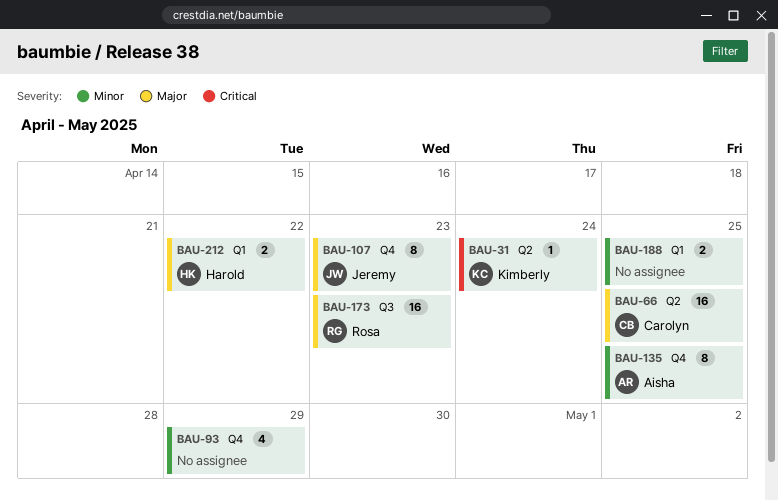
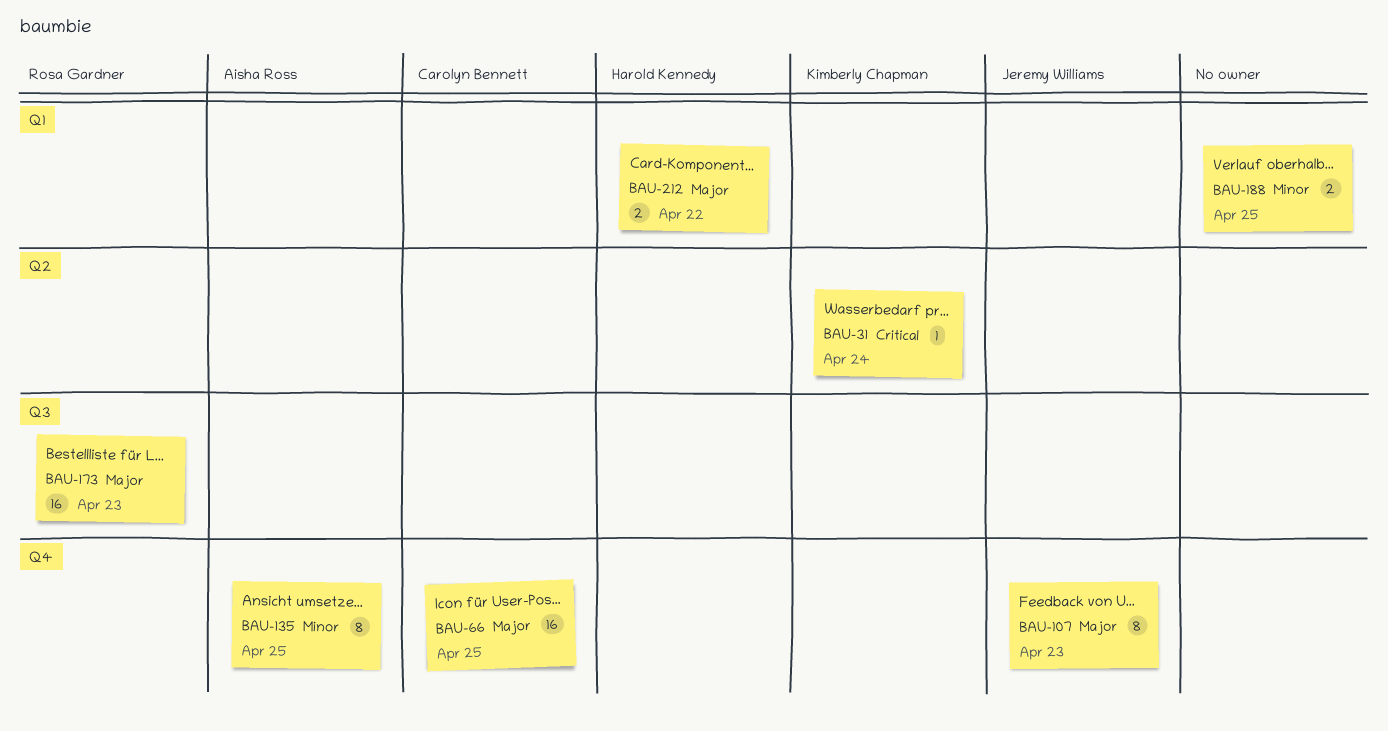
BAU-66, label: Q2 -> Q4
BAU-93: present -> none

